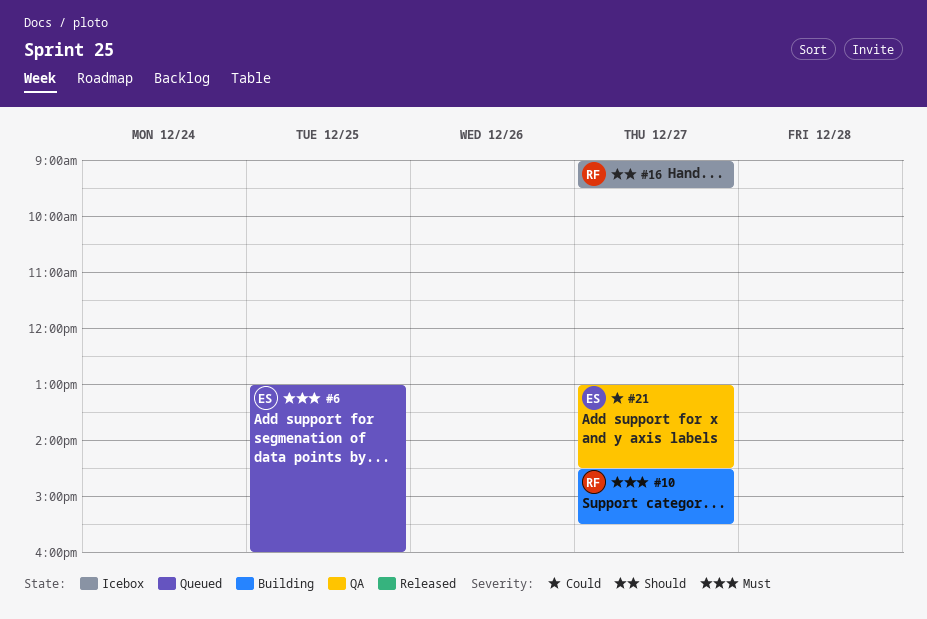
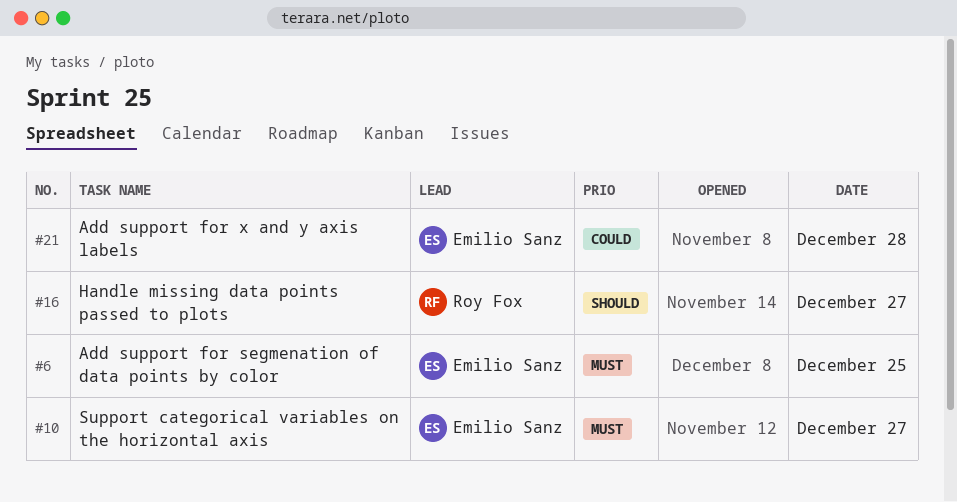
#10, owner: Roy Fox -> Emilio Sanz
#21, day: Dec 27 -> Dec 28

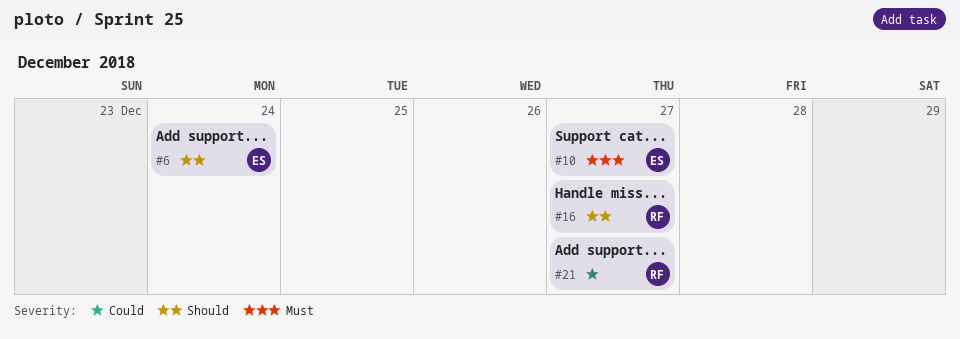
#6, priority: Must -> Should
#6, day: Dec 25 -> Dec 24
#21, owner: Emilio Sanz -> Roy Fox
#21, day: Dec 28 -> Dec 27

